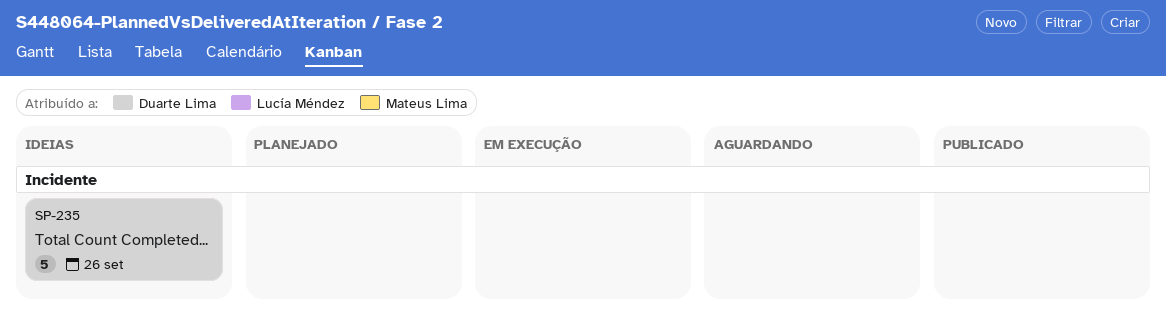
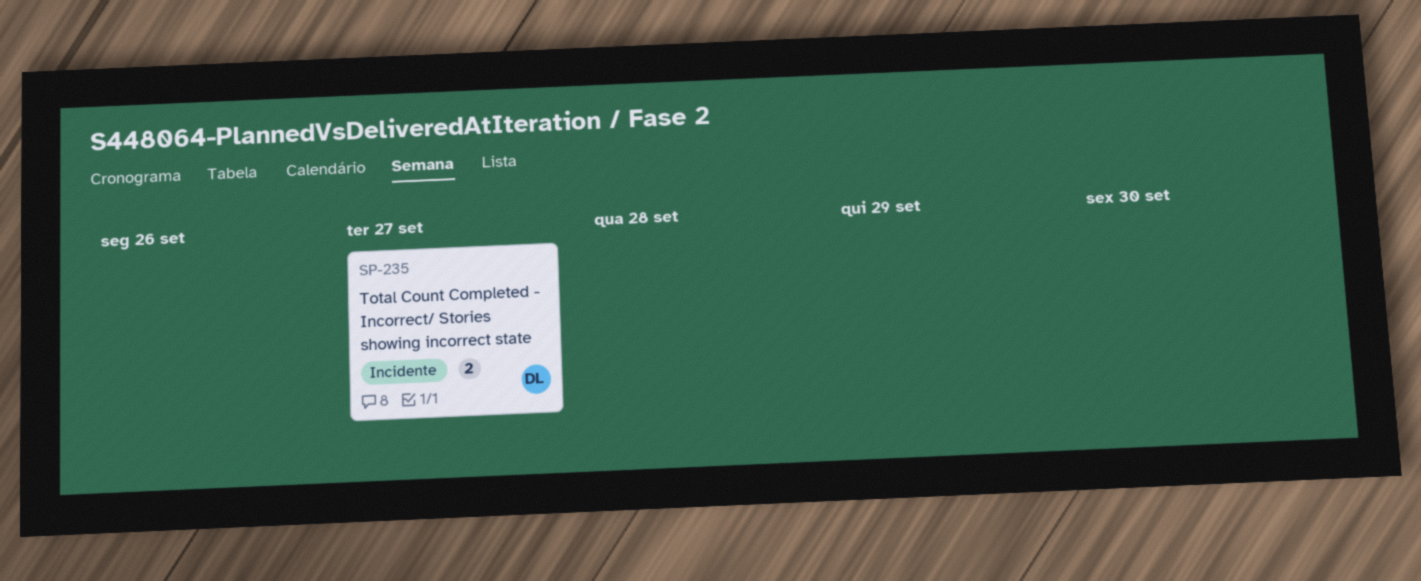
SP-235, estimate: 5 -> 2
SP-235, due: Sep 26 -> Sep 27

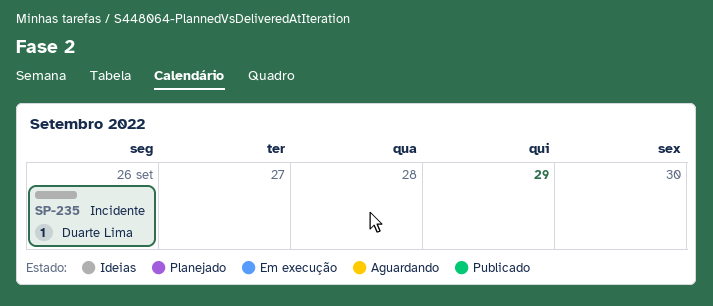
SP-235, estimate: 2 -> 1
SP-235, due: Sep 27 -> Sep 26

